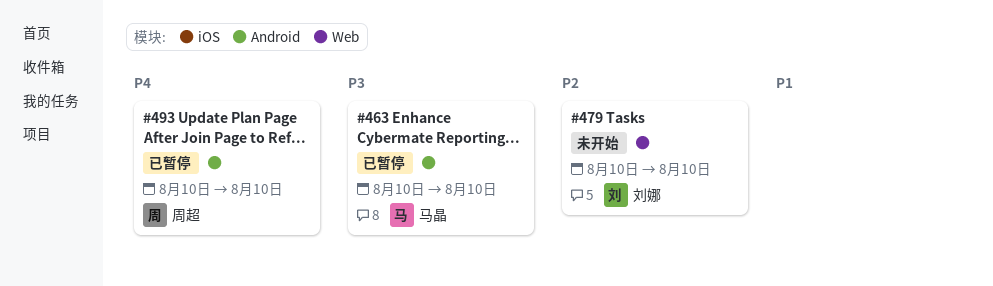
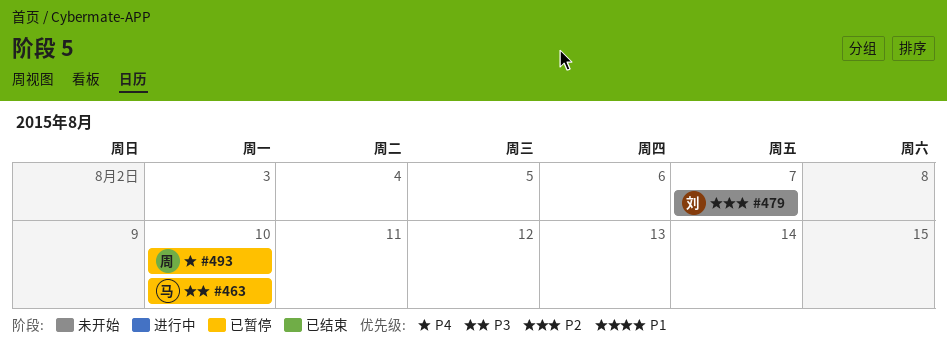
#479, start: Aug 10 -> Aug 7
#479, due: Aug 10 -> Aug 7

